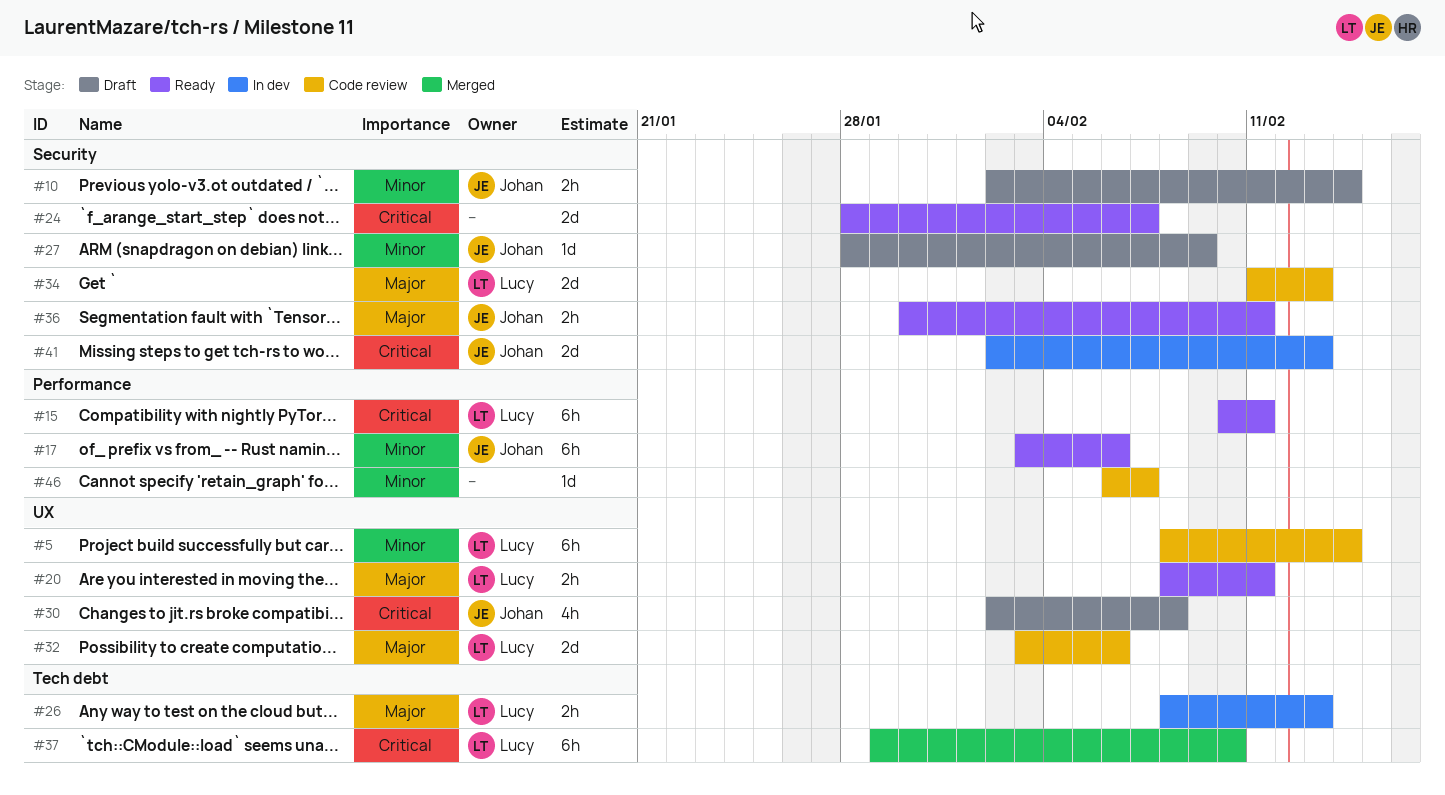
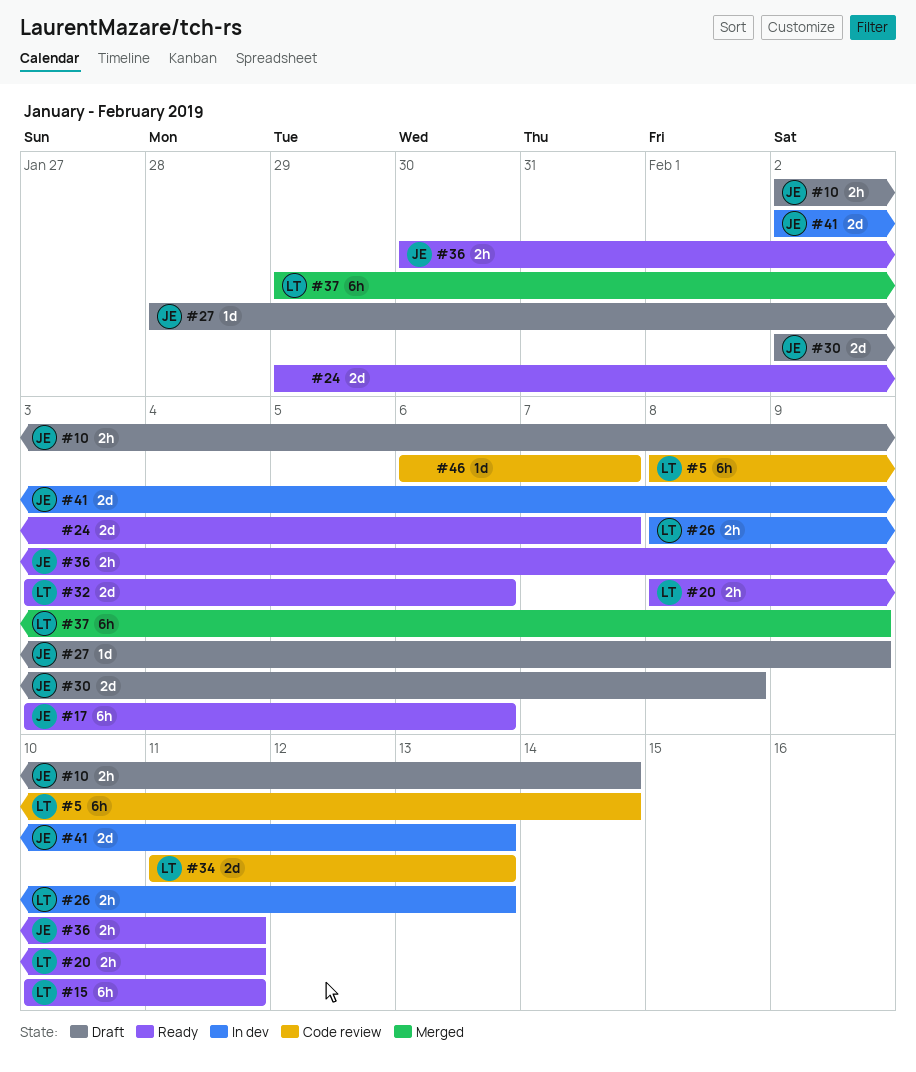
#24, start: Jan 28 -> Jan 29
#30, estimate: 4h -> 2d
#32, status: Code review -> Ready
#37, due: Feb 10 -> Feb 9

